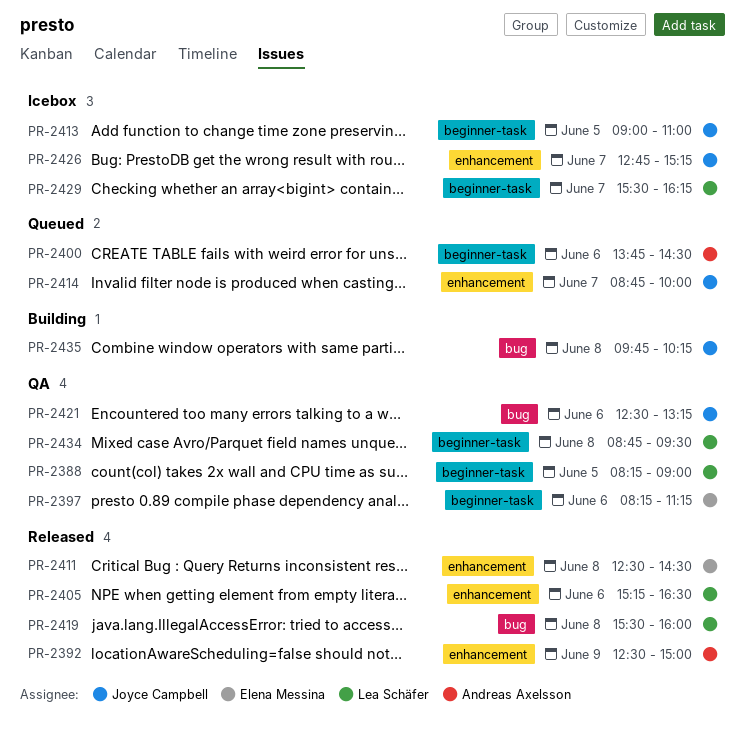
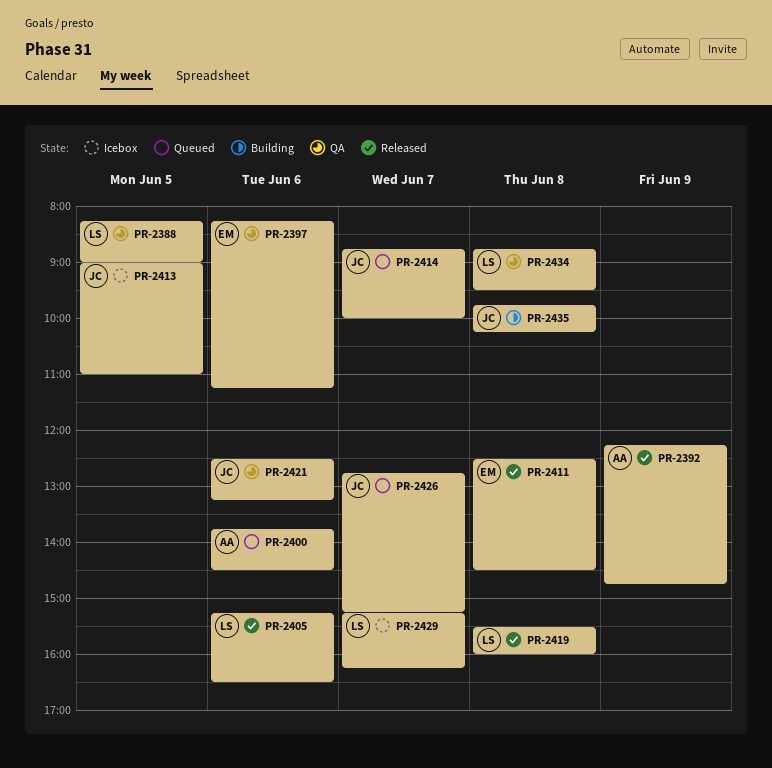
PR-2392, begins: 12:30 -> 12:15
PR-2392, ends: 15:00 -> 14:45
PR-2426, status: Icebox -> Queued
PR-2429, begins: 15:30 -> 15:15

